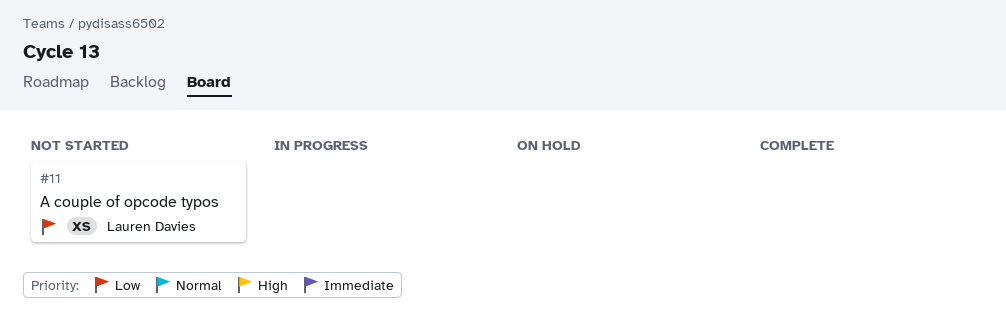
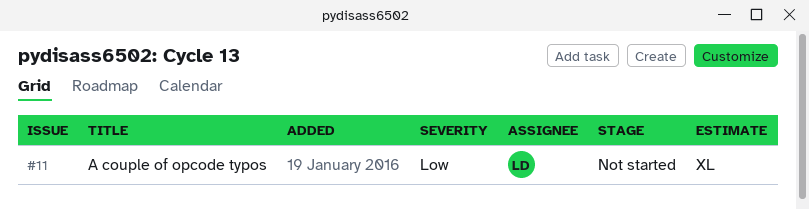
#11, estimate: XS -> XL

